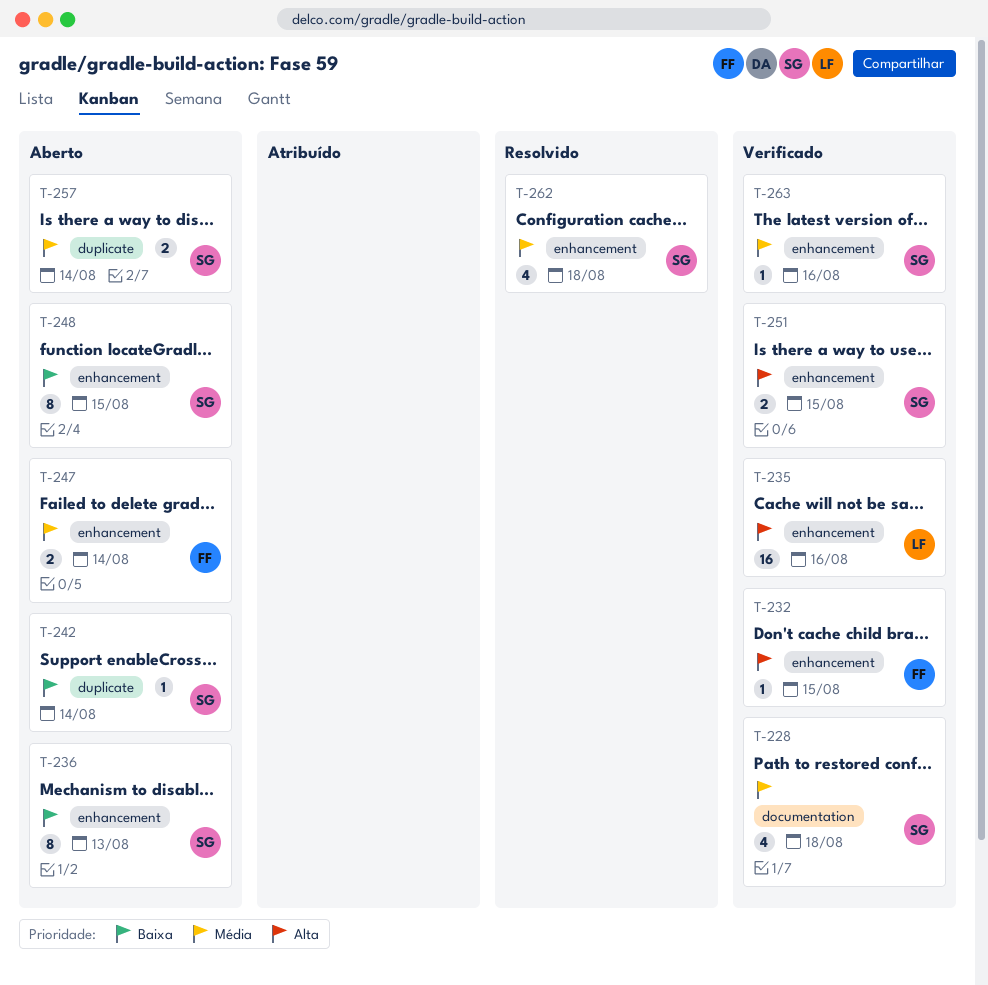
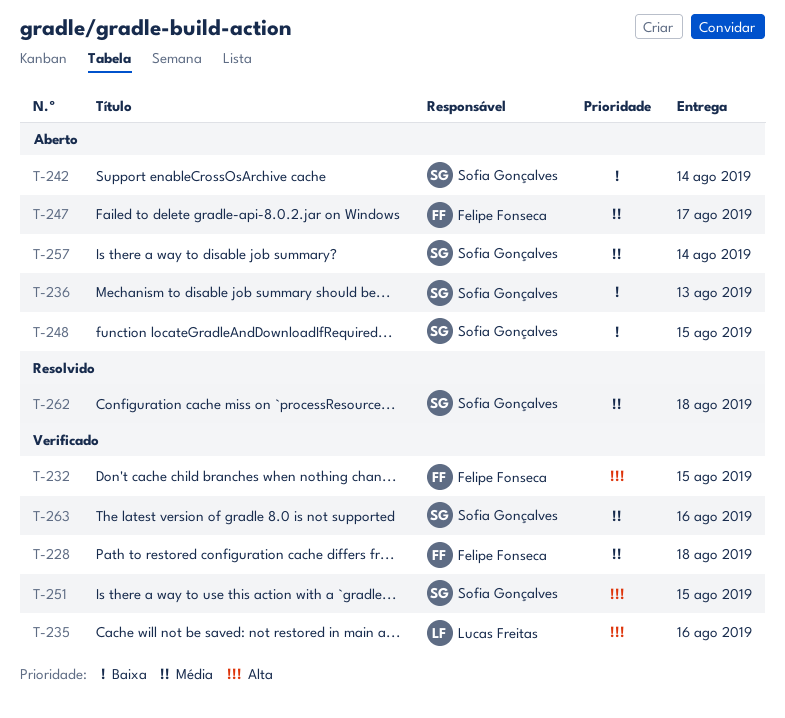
T-228, owner: Sofia Gonçalves -> Felipe Fonseca
T-247, due: Aug 14 -> Aug 17

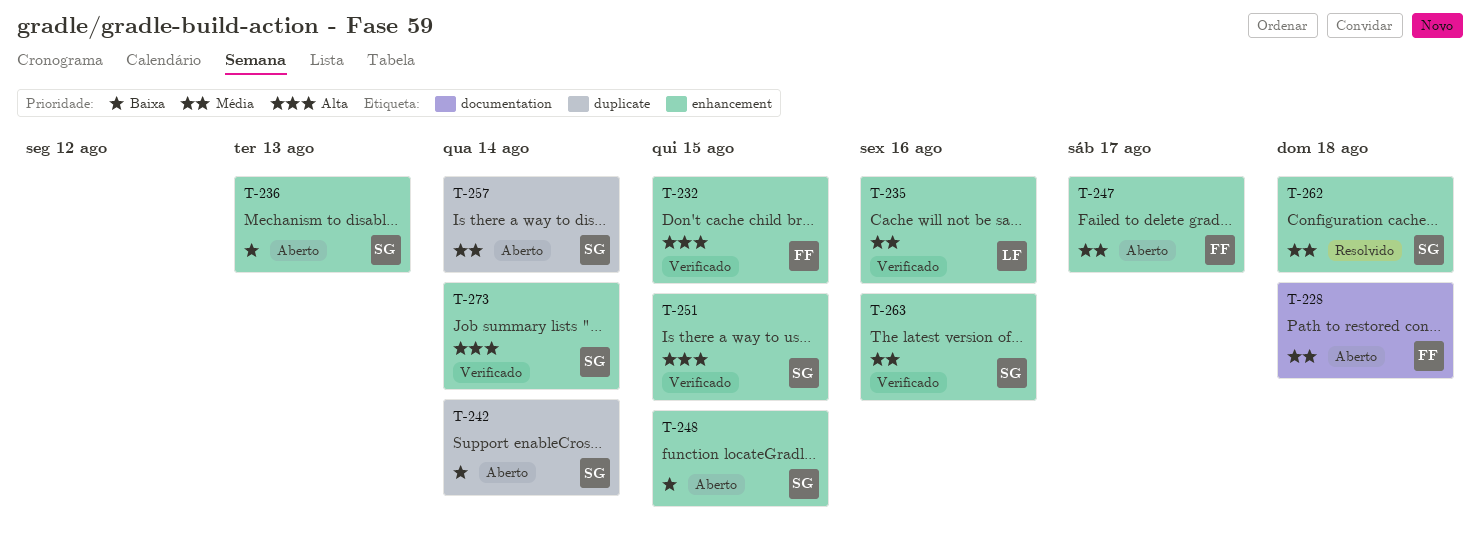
T-228, status: Verificado -> Aberto
T-235, priority: Alta -> Média
T-273: none -> present

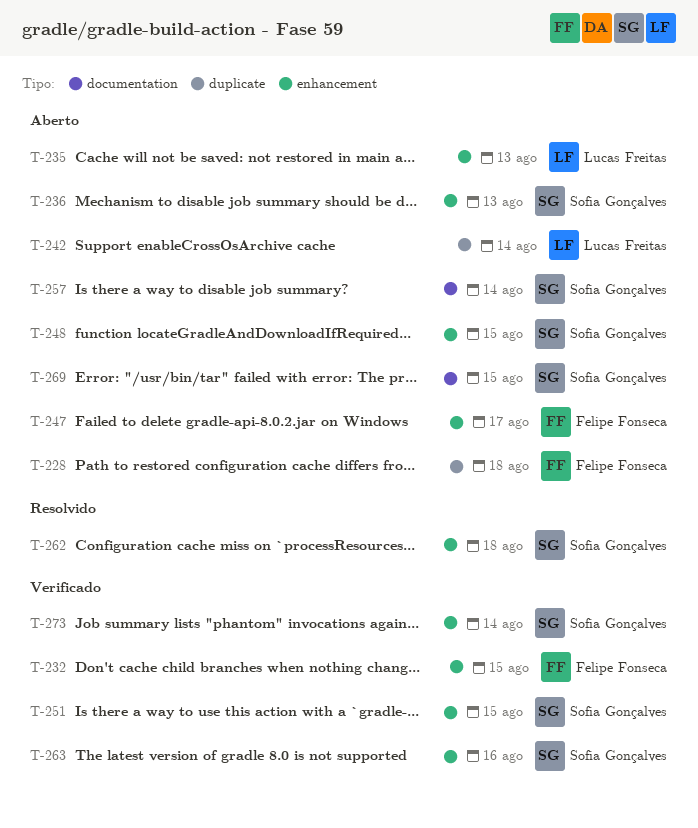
T-228, label: documentation -> duplicate
T-235, status: Verificado -> Aberto
T-235, due: Aug 16 -> Aug 13
T-242, owner: Sofia Gonçalves -> Lucas Freitas
T-257, label: duplicate -> documentation
T-269: none -> present

